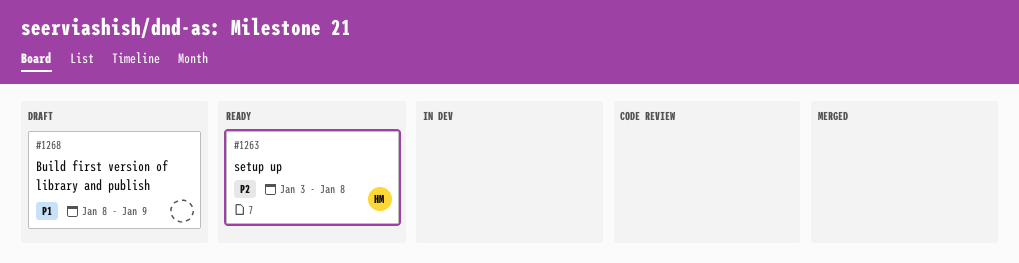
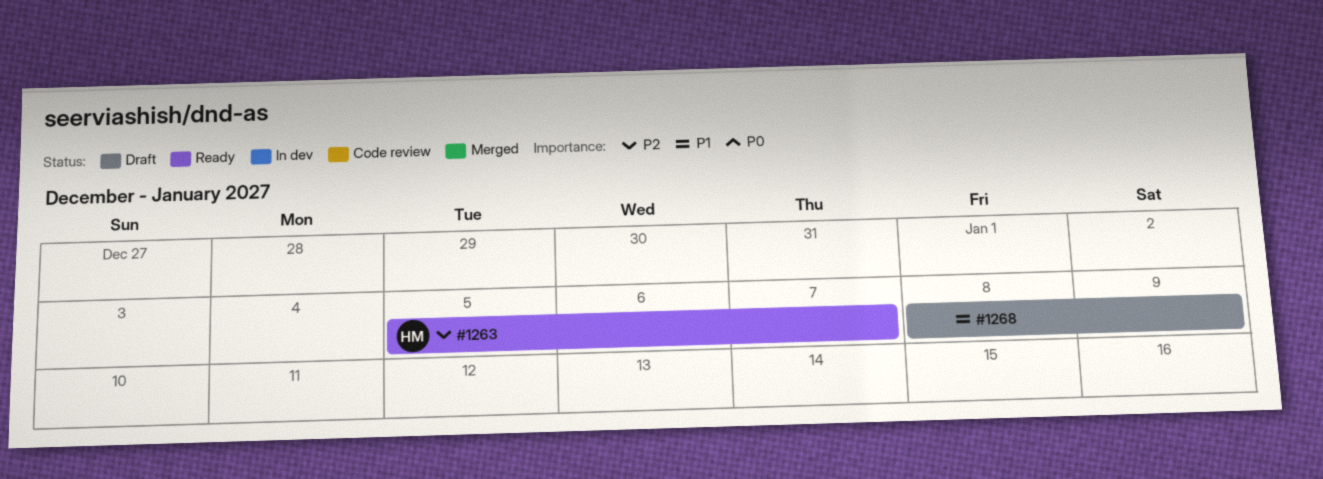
#1263, start: Jan 3 -> Jan 5
#1263, due: Jan 8 -> Jan 7

